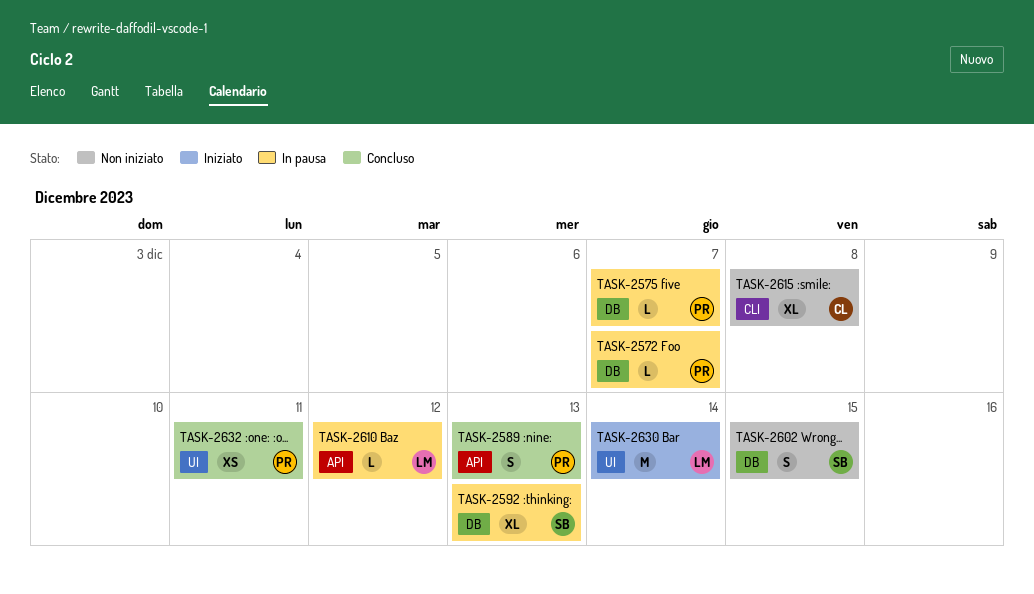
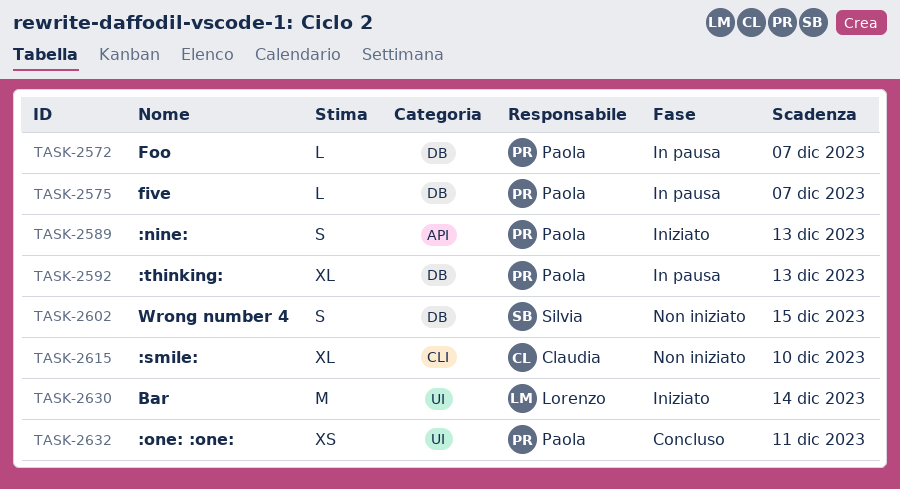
TASK-2589, status: Concluso -> Iniziato
TASK-2592, owner: Silvia -> Paola
TASK-2610: present -> none
TASK-2615, due: Dec 8 -> Dec 10

